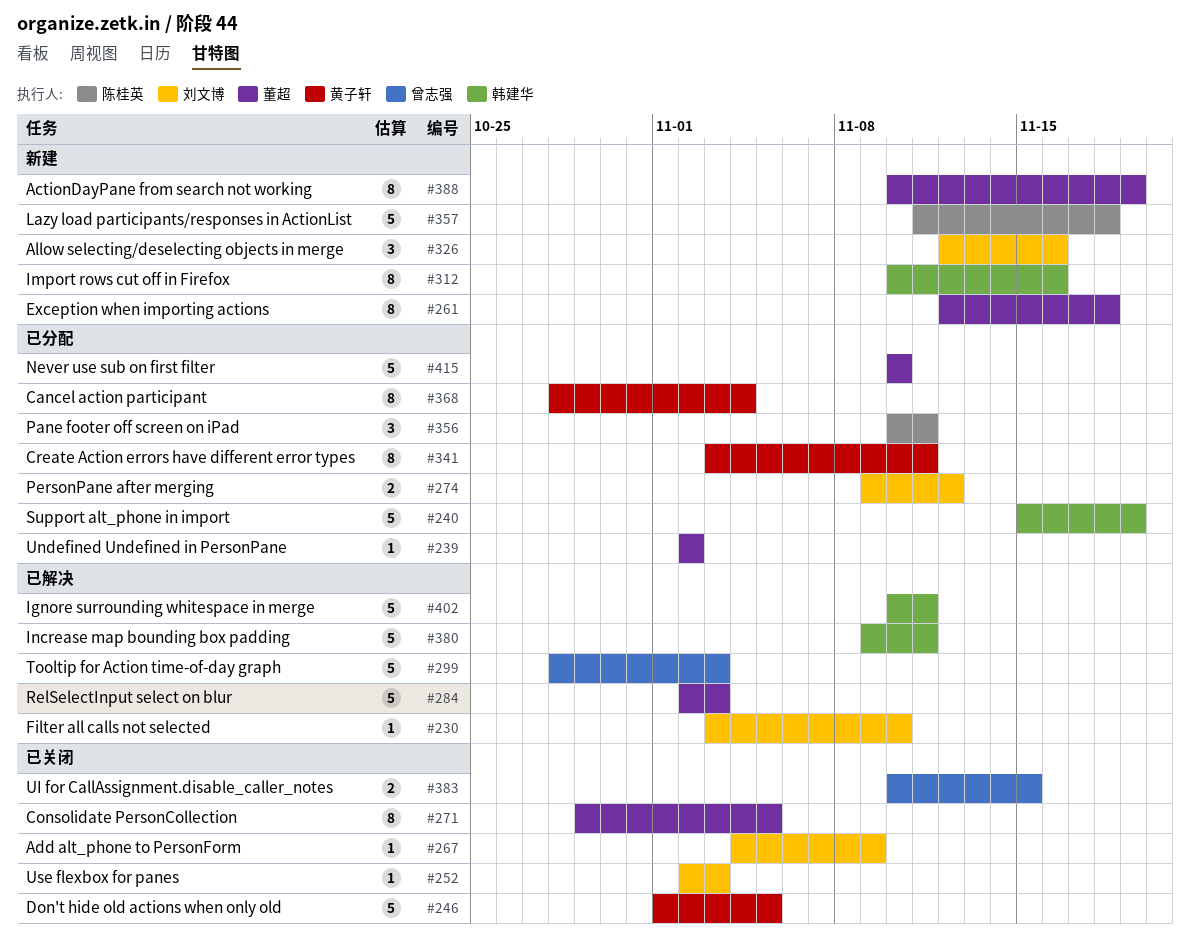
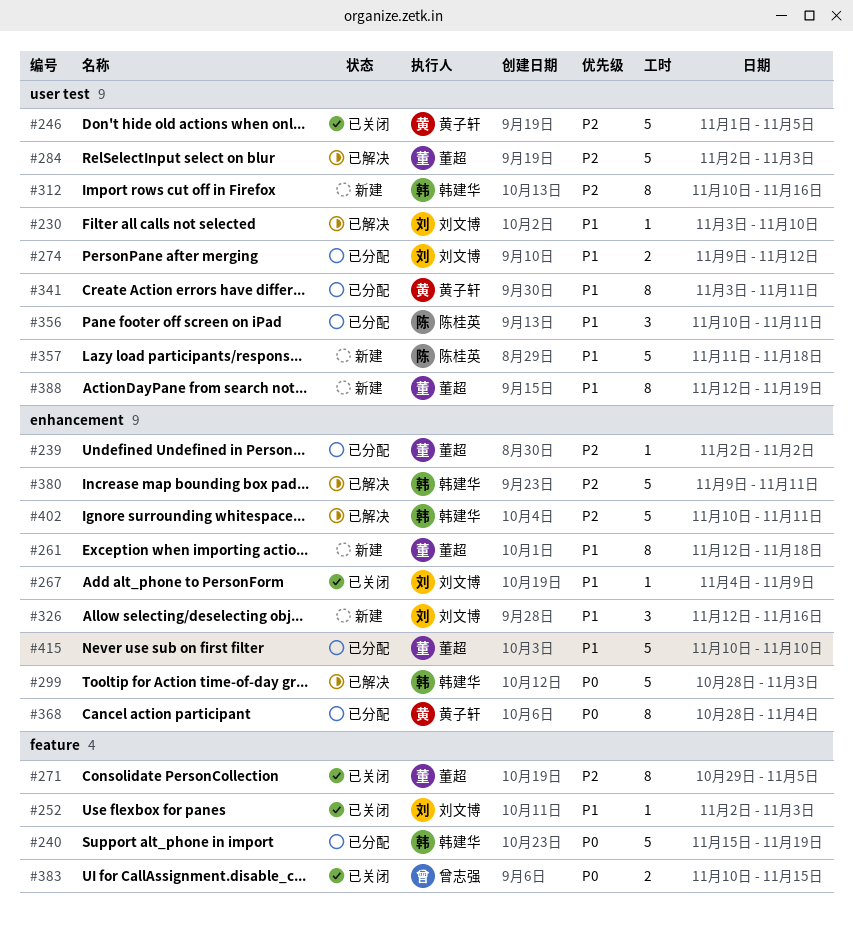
#299, owner: 曾志强 -> 韩建华
#388, start: Nov 10 -> Nov 12

